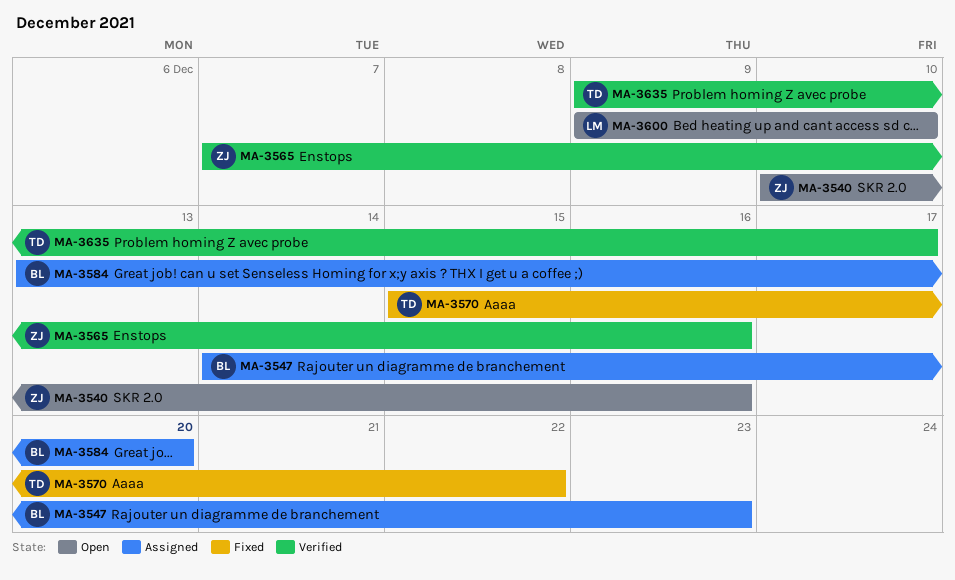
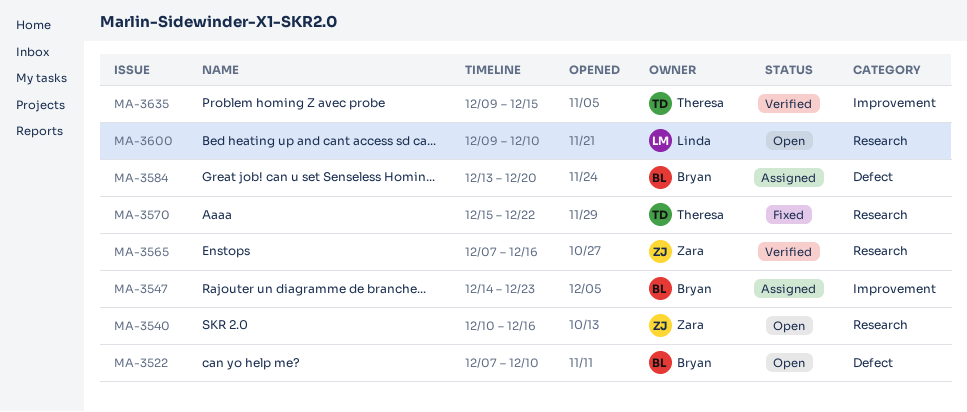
MA-3522: none -> present
MA-3635, due: Dec 17 -> Dec 15

